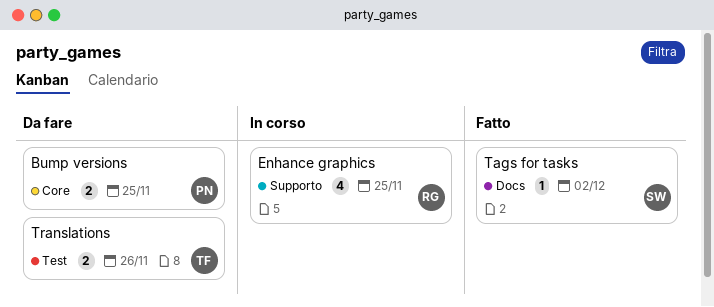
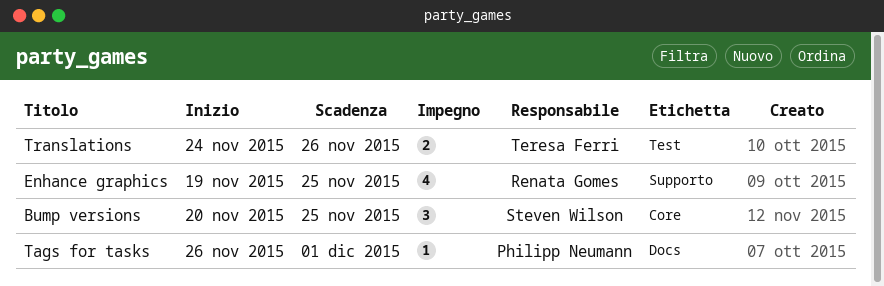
Bump versions, owner: Philipp Neumann -> Steven Wilson
Bump versions, estimate: 2 -> 3
Tags for tasks, owner: Steven Wilson -> Philipp Neumann
Tags for tasks, due: Dec 2 -> Dec 1

